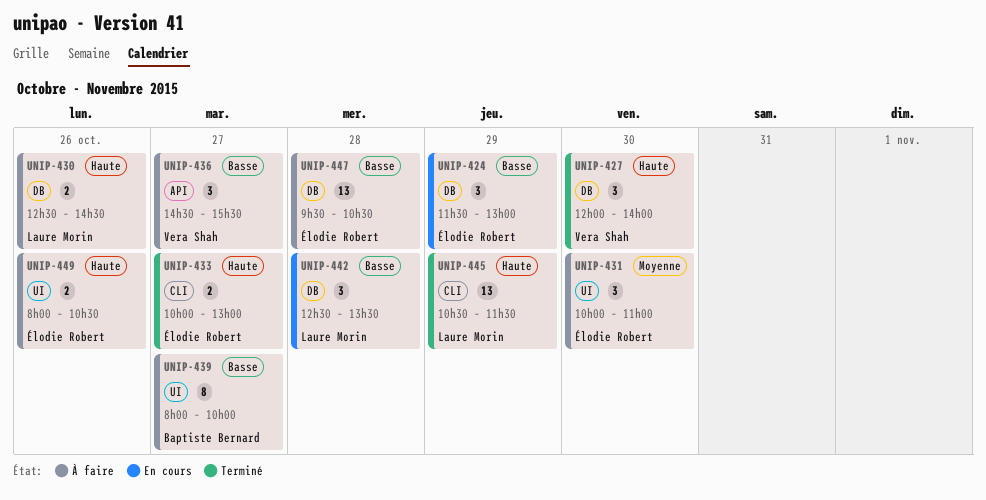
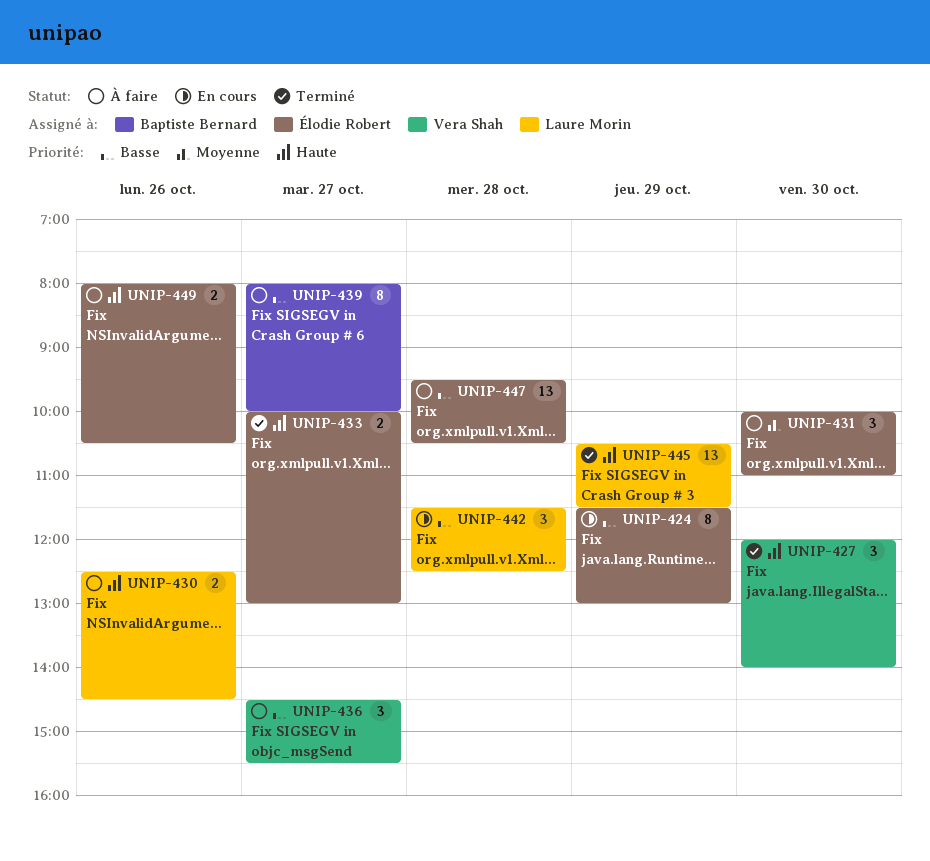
UNIP-424, estimate: 3 -> 8
UNIP-442, begins: 12:30 -> 11:30
UNIP-442, ends: 13:30 -> 12:30

